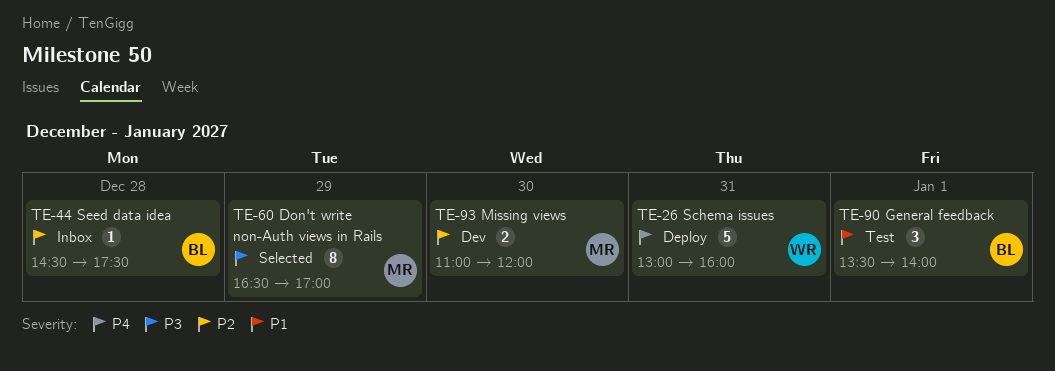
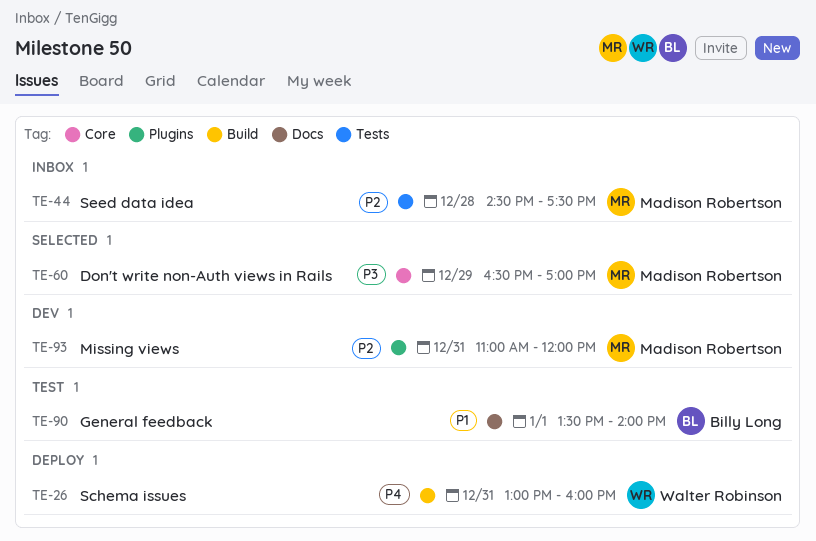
TE-44, owner: Billy Long -> Madison Robertson
TE-93, day: Dec 30 -> Dec 31

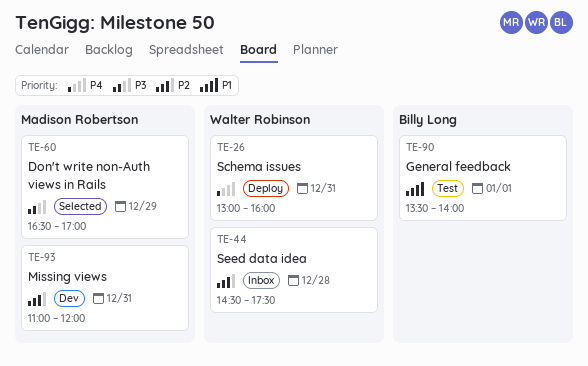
TE-44, owner: Madison Robertson -> Walter Robinson

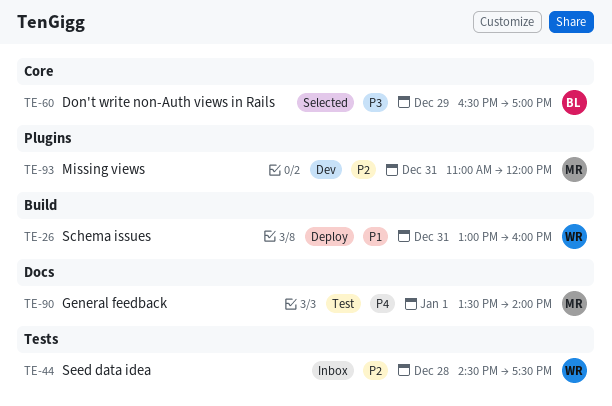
TE-26, priority: P4 -> P1
TE-60, owner: Madison Robertson -> Billy Long
TE-90, owner: Billy Long -> Madison Robertson
TE-90, priority: P1 -> P4

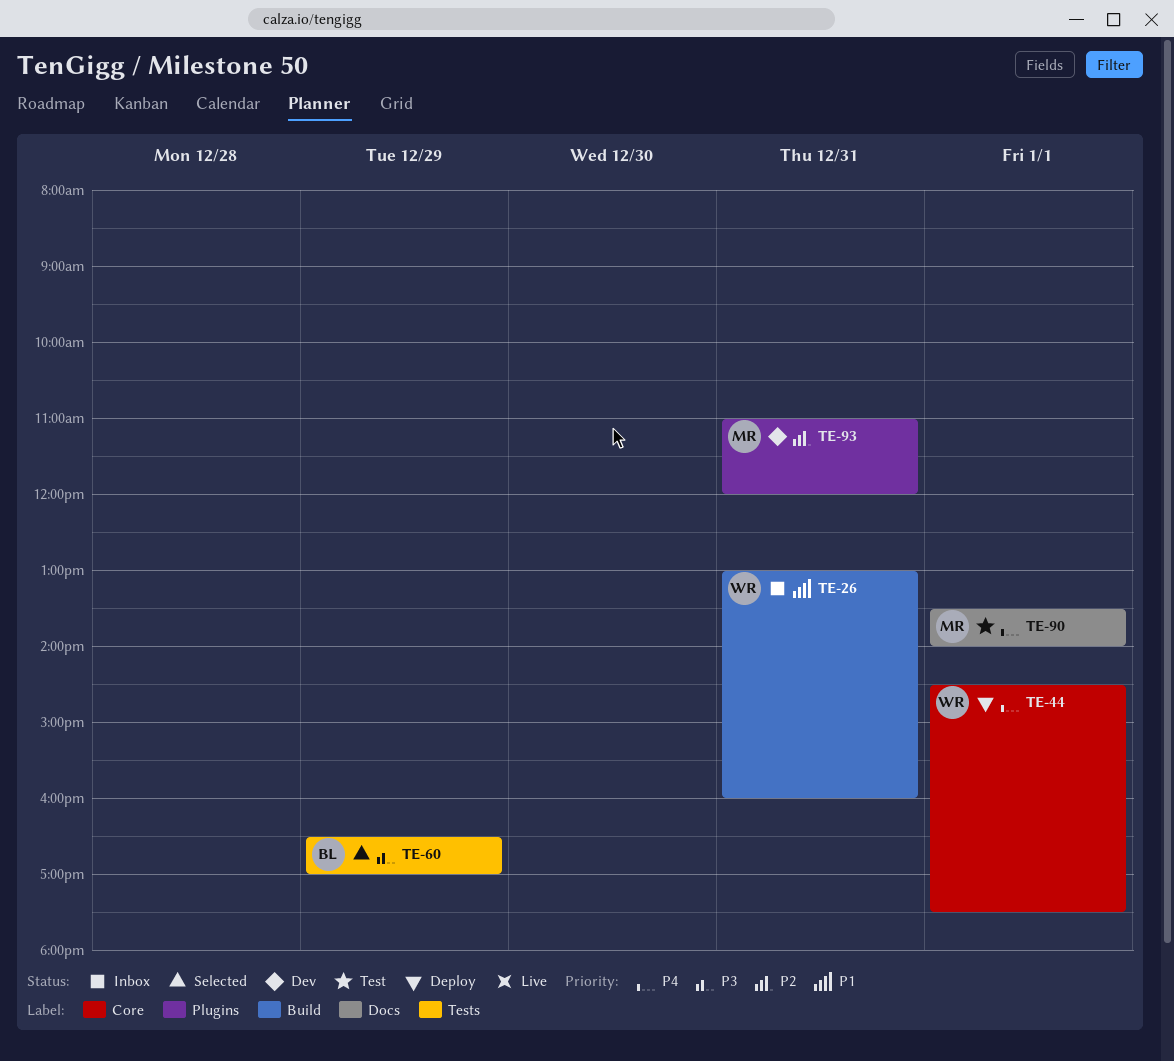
TE-26, status: Deploy -> Inbox
TE-44, status: Inbox -> Deploy
TE-44, priority: P2 -> P4
TE-44, label: Tests -> Core
TE-44, day: Dec 28 -> Jan 1
TE-60, label: Core -> Tests

